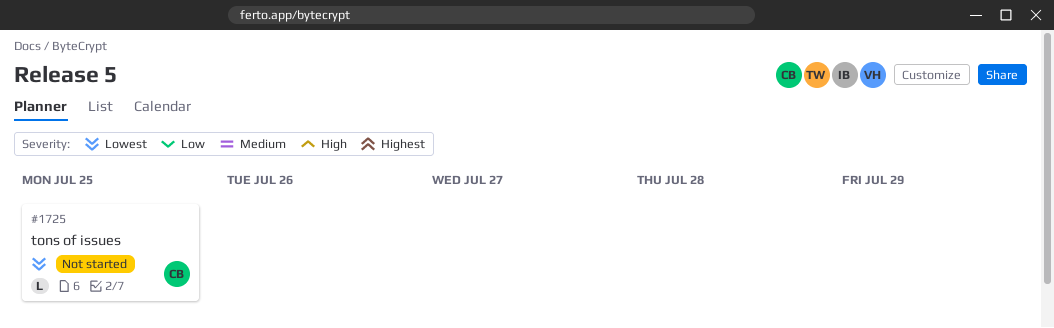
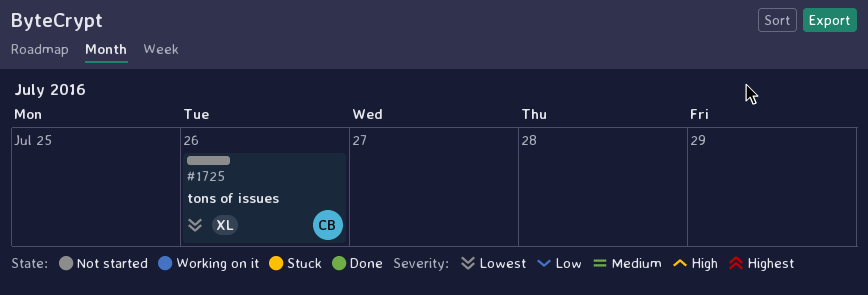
#1725, estimate: L -> XL
#1725, due: Jul 25 -> Jul 26

